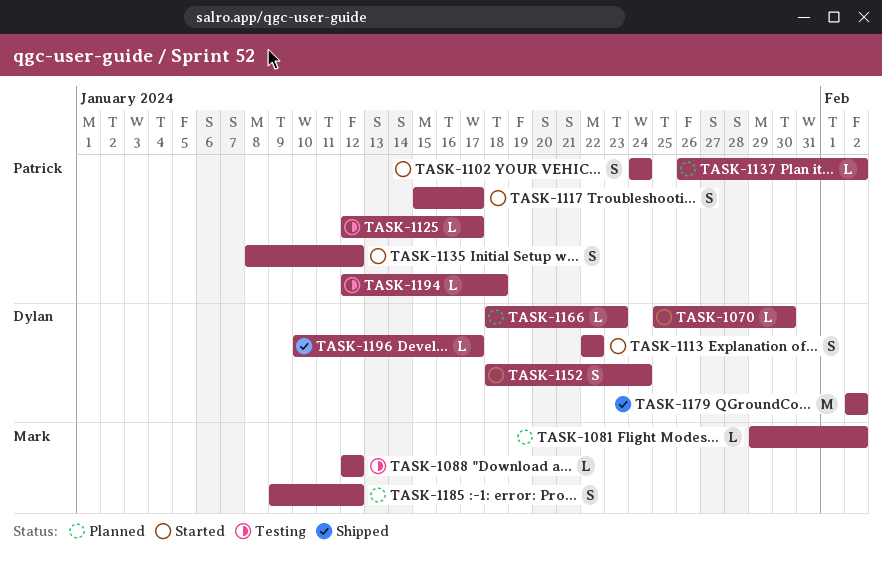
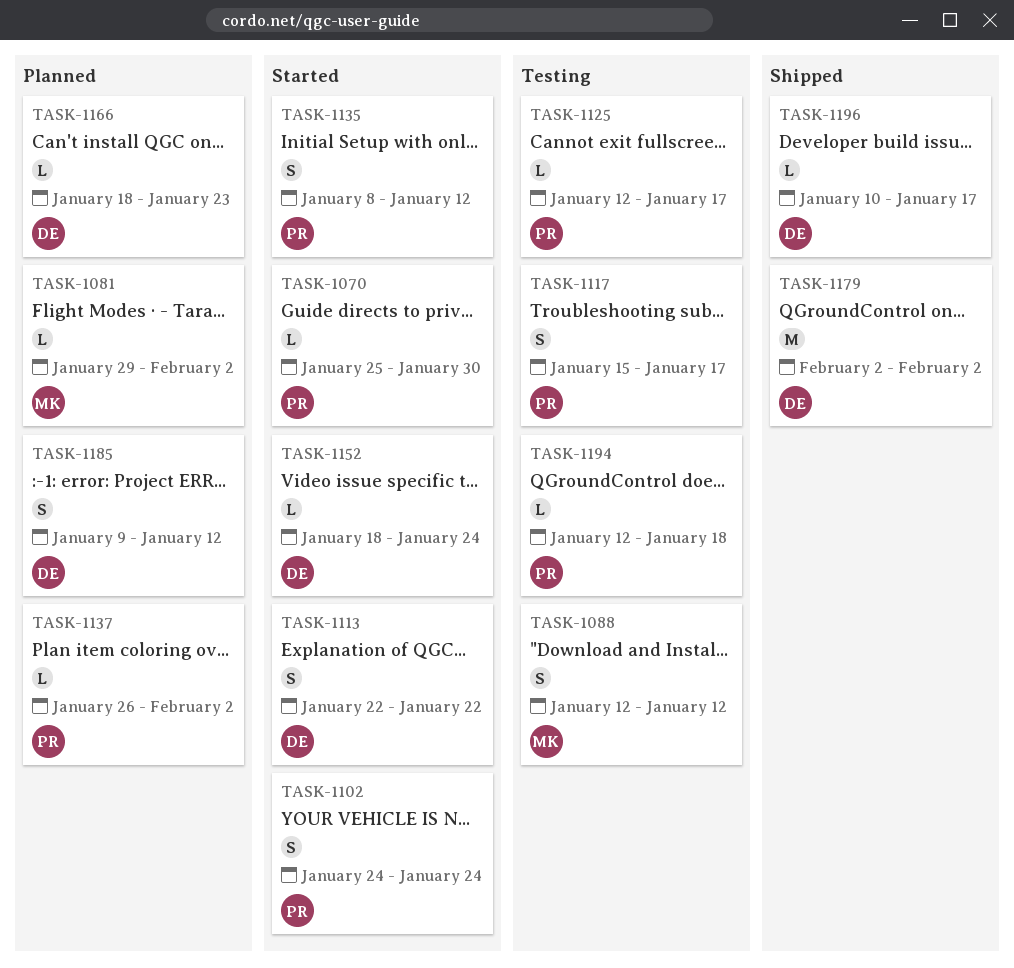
TASK-1070, owner: Dylan -> Patrick
TASK-1088, estimate: L -> S
TASK-1117, status: Started -> Testing
TASK-1152, estimate: S -> L
TASK-1185, owner: Mark -> Dylan

